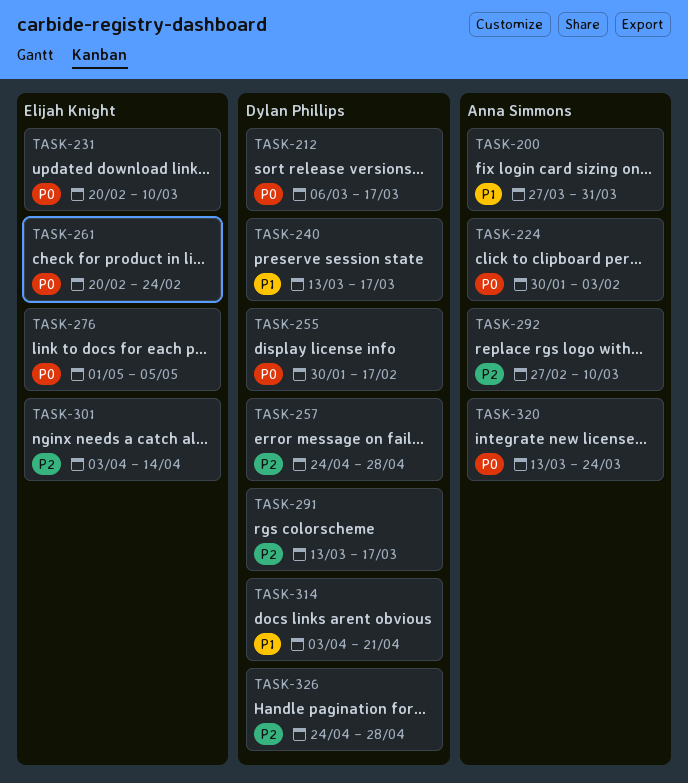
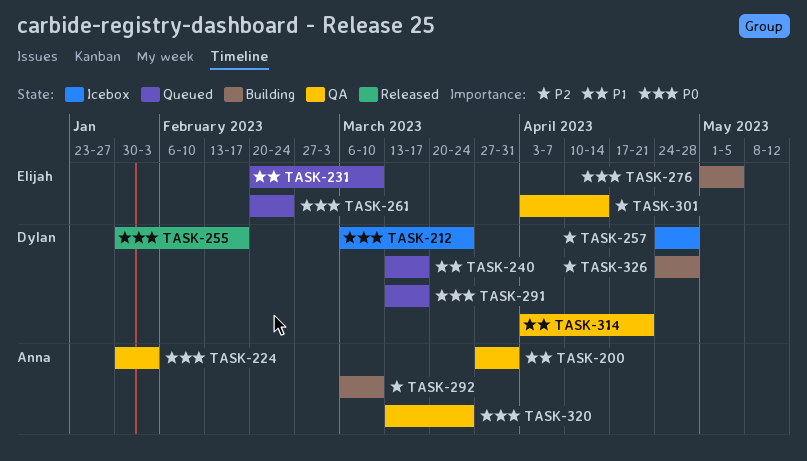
TASK-212, due: Mar 17 -> Mar 24
TASK-231, priority: P0 -> P1
TASK-291, priority: P2 -> P0
TASK-292, start: Feb 27 -> Mar 6

